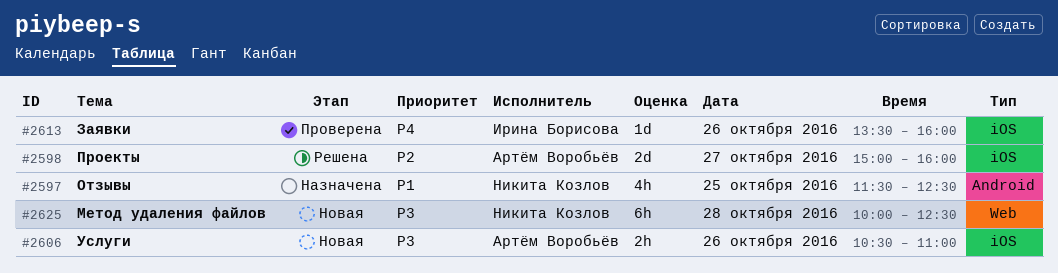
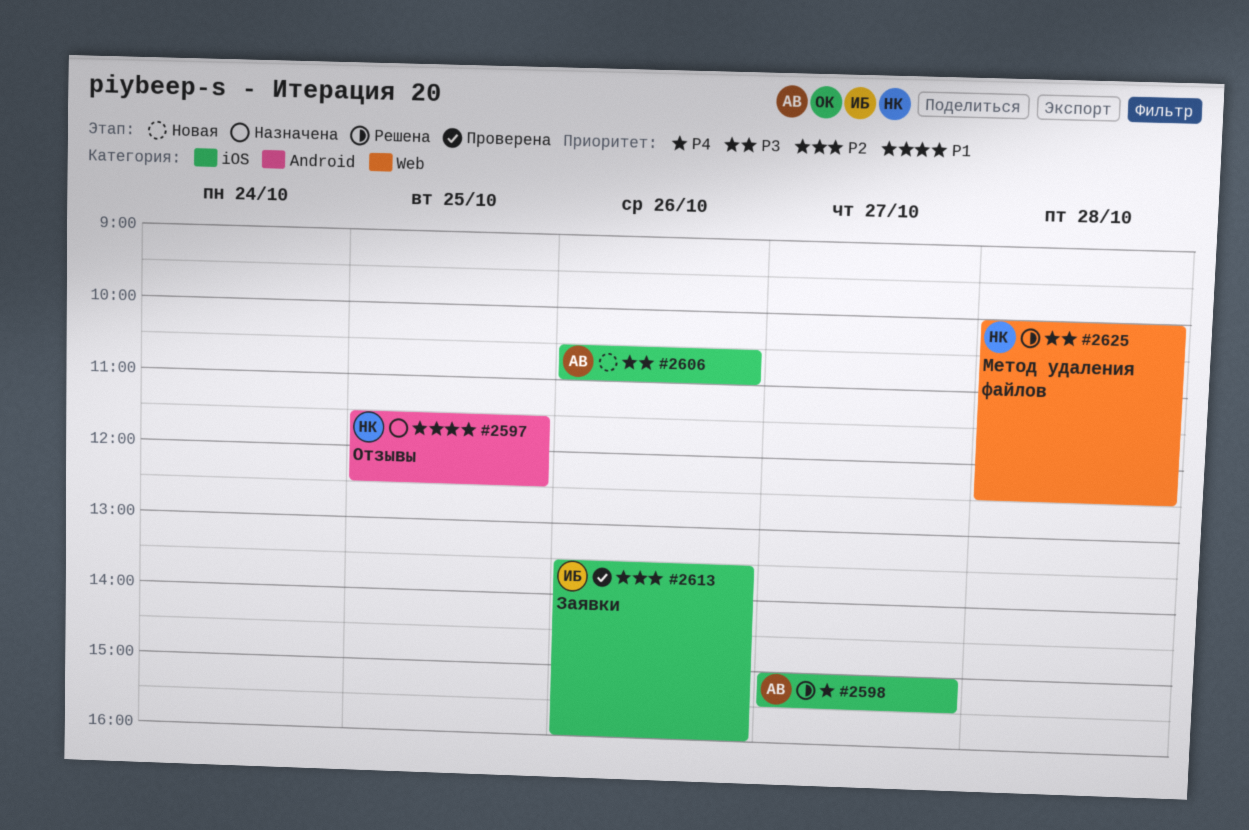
#2598, priority: P2 -> P4
#2598, ends: 16:00 -> 15:30
#2613, priority: P4 -> P2
#2625, status: Новая -> Решена

